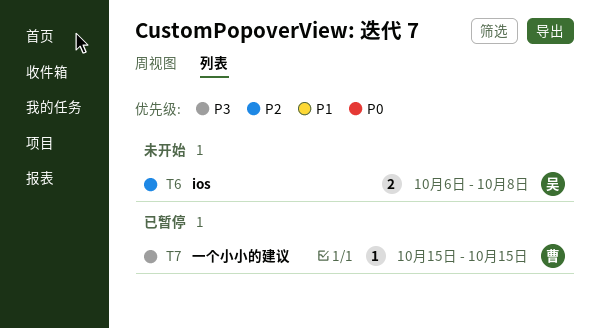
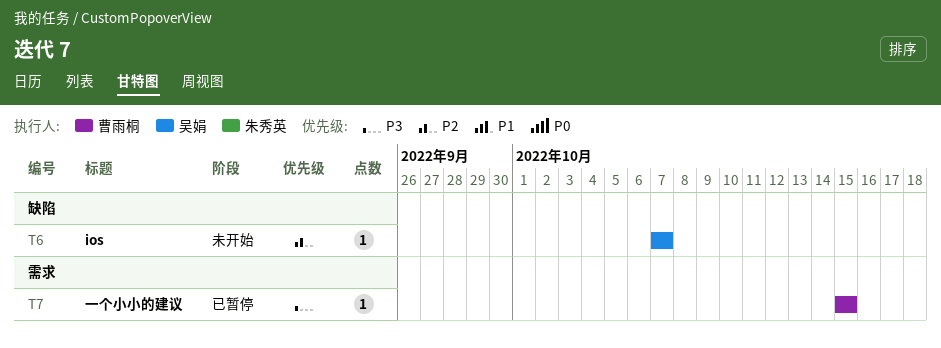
T6, estimate: 2 -> 1
T6, start: Oct 6 -> Oct 7
T6, due: Oct 8 -> Oct 7

